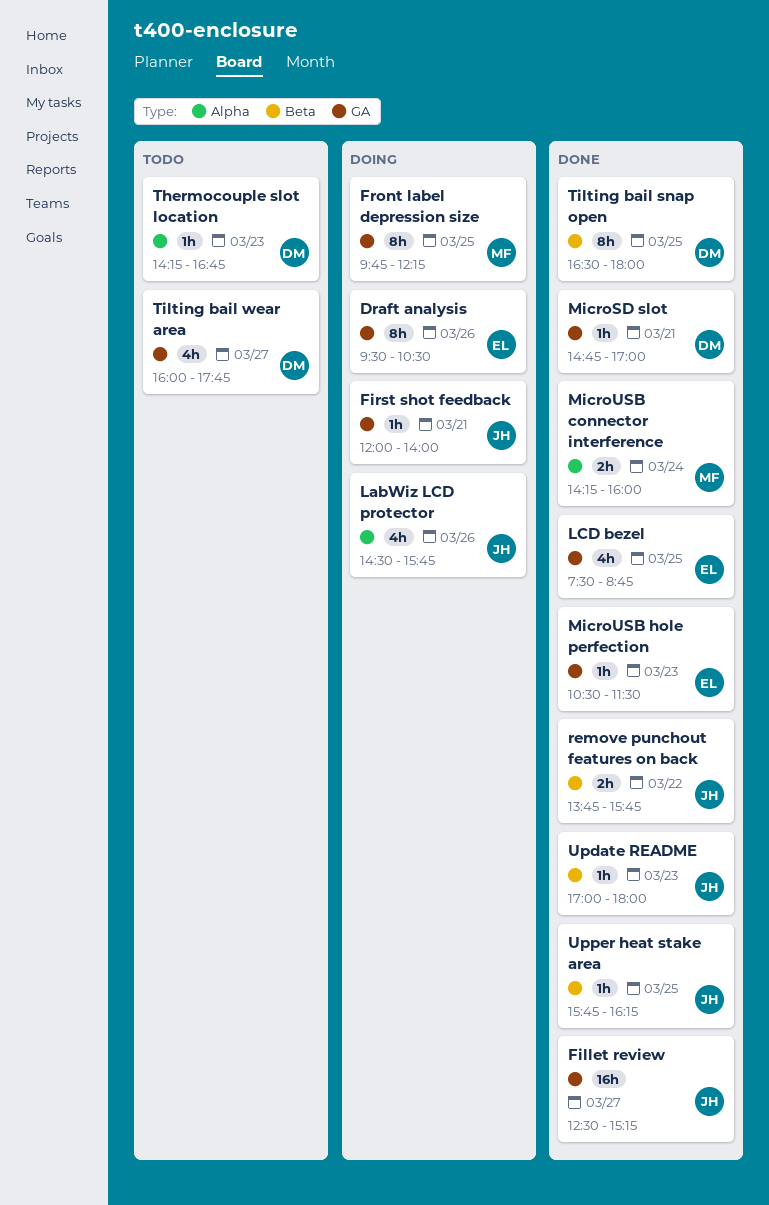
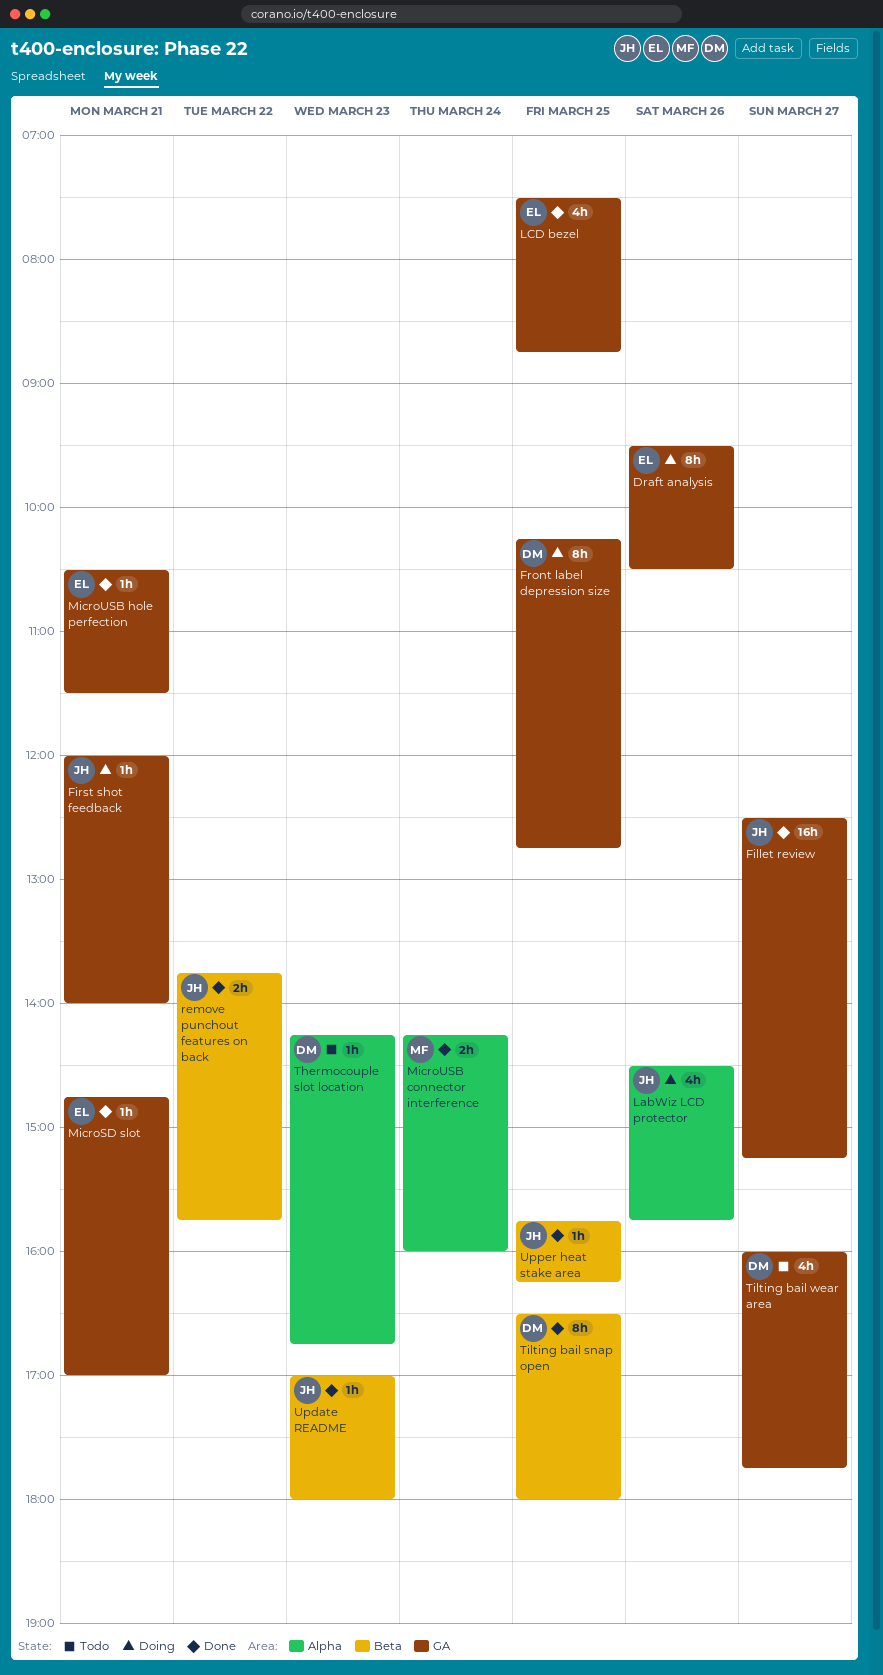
Front label depression size, owner: MF -> DM
Front label depression size, begins: 09:45 -> 10:15
Front label depression size, ends: 12:15 -> 12:45
MicroSD slot, owner: DM -> EL
MicroUSB hole perfection, day: Mar 23 -> Mar 21

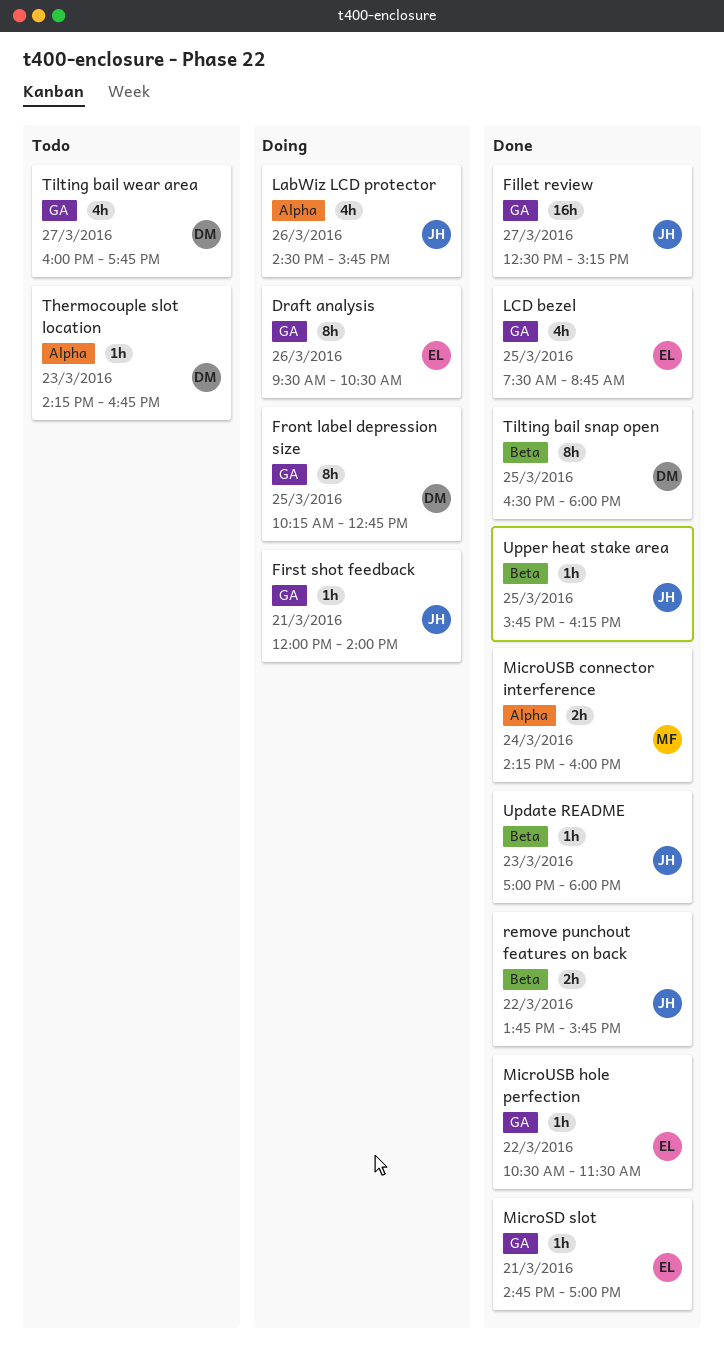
MicroUSB hole perfection, day: Mar 21 -> Mar 22

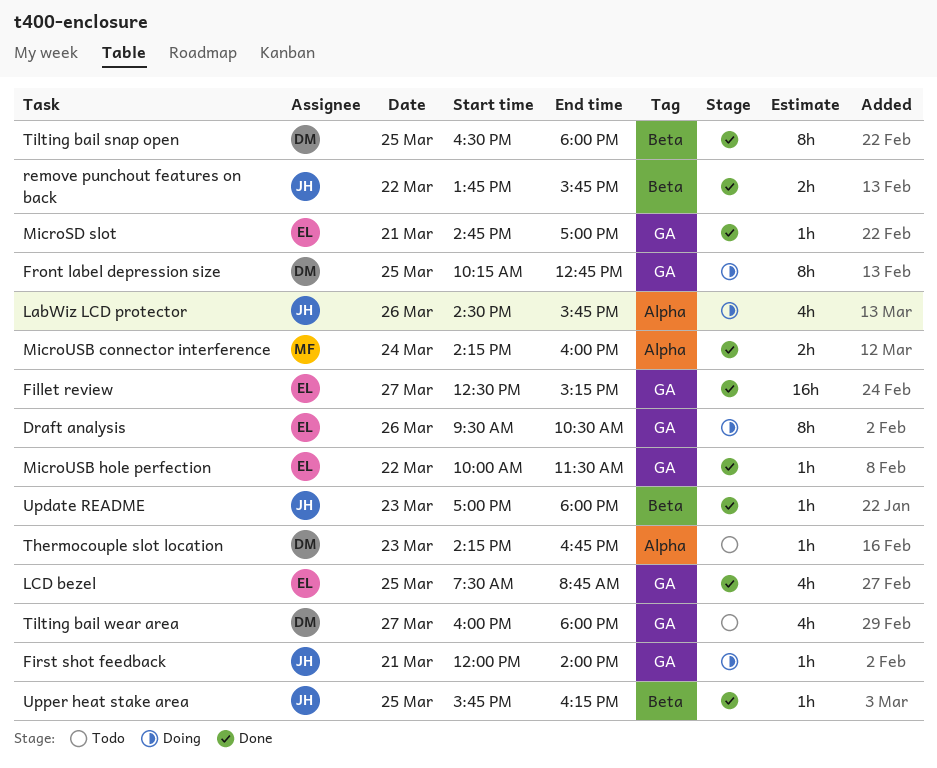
Fillet review, owner: JH -> EL
MicroUSB hole perfection, begins: 10:30 -> 10:00
Tilting bail wear area, ends: 17:45 -> 18:00

